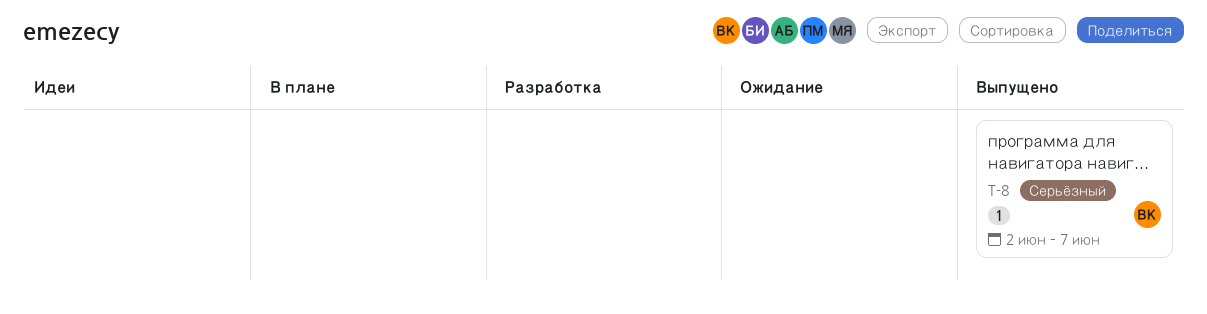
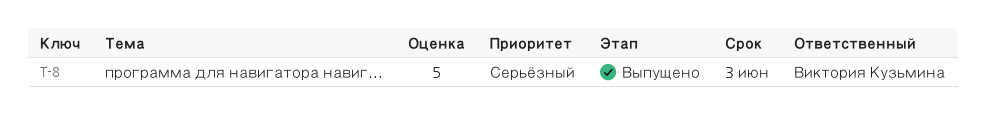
T-8, estimate: 1 -> 5
T-8, due: Jun 7 -> Jun 3

